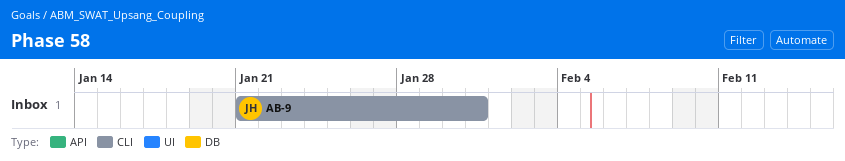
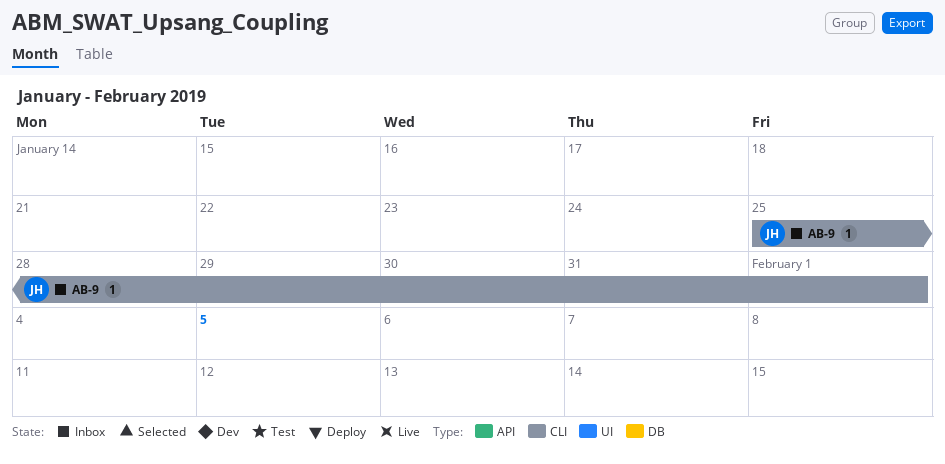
AB-9, start: Jan 21 -> Jan 25
AB-9, due: Jan 31 -> Feb 1

